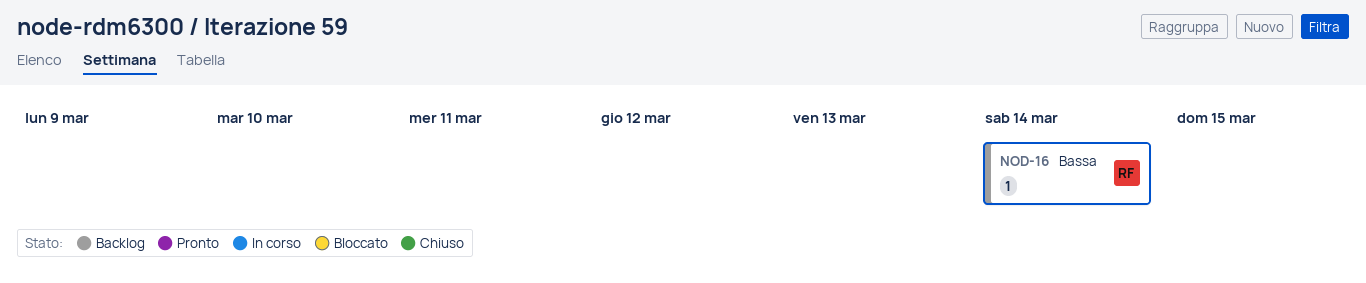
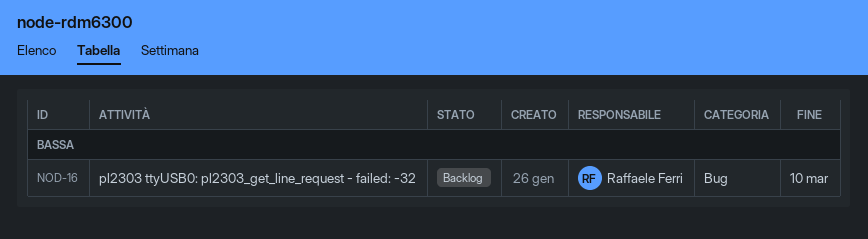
NOD-16, due: Mar 14 -> Mar 10

